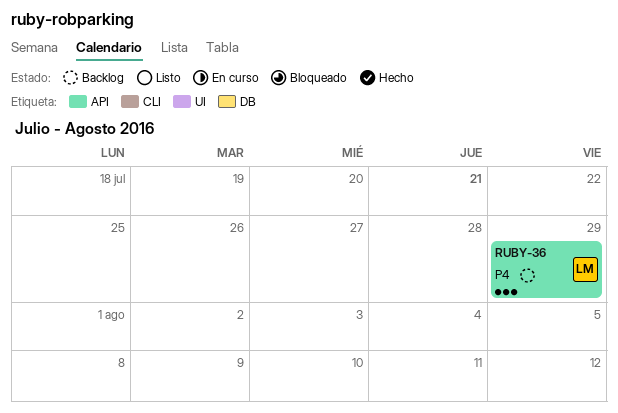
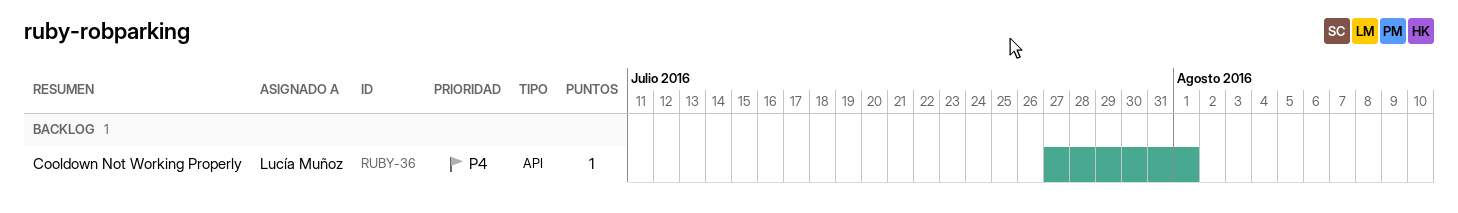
RUBY-36, estimate: 3 -> 1
RUBY-36, due: Jul 29 -> Aug 1

